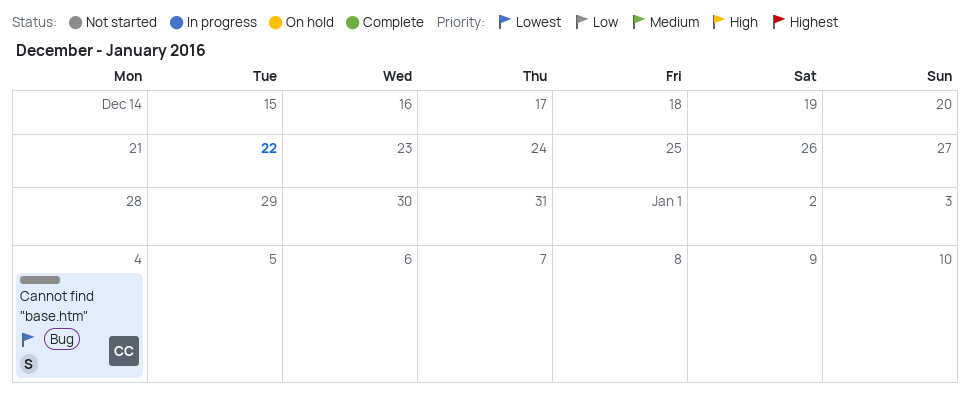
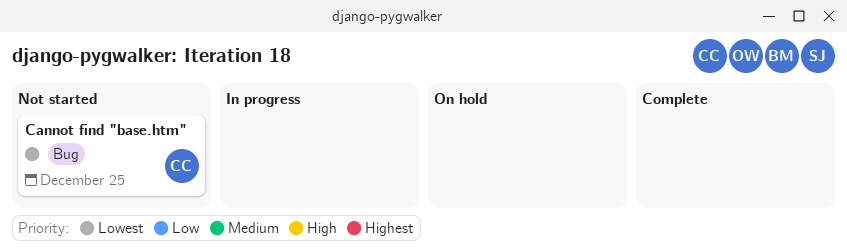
Cannot find "base.htm", due: Jan 4 -> Dec 25

